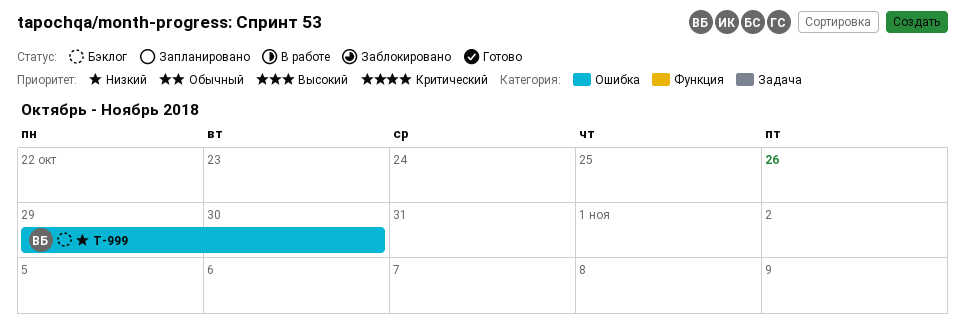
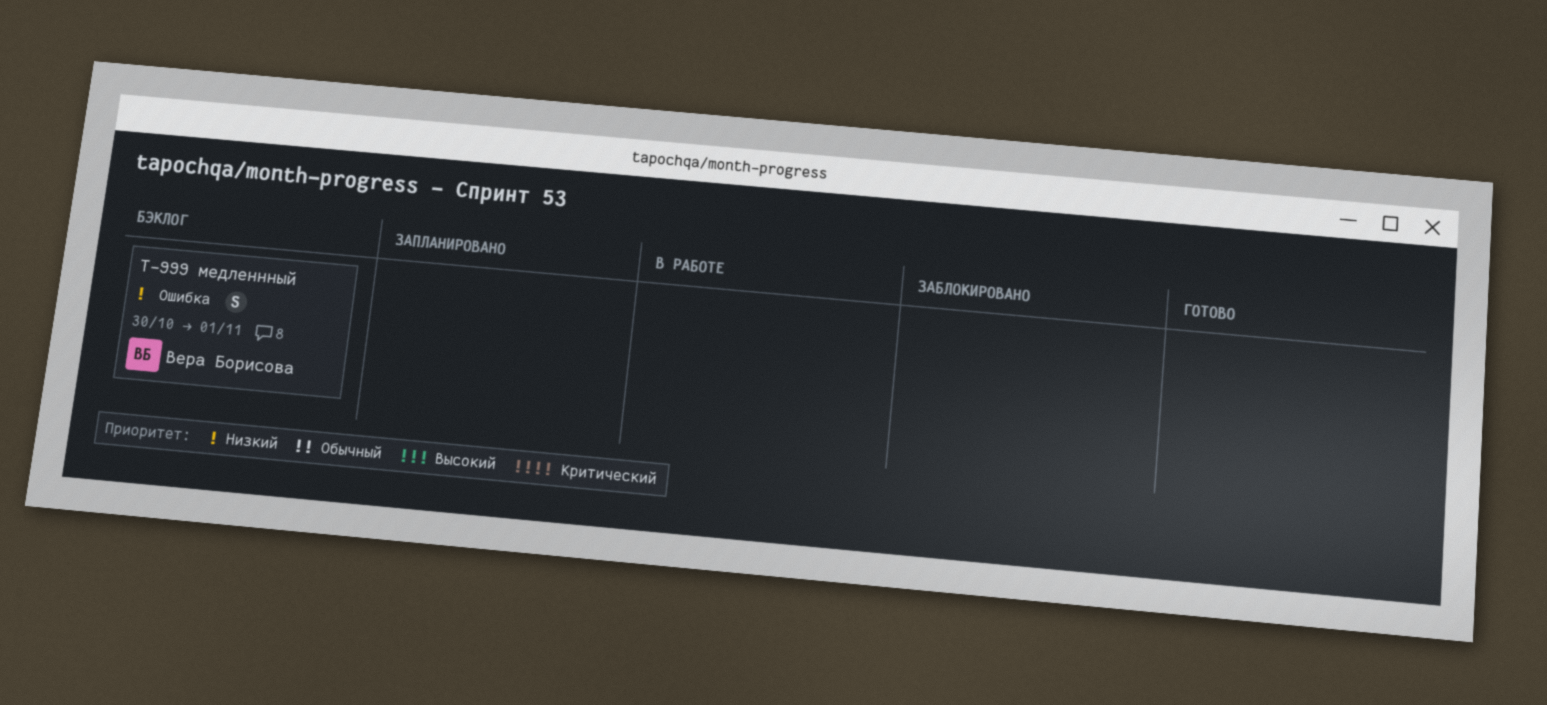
T-999, start: Oct 29 -> Oct 30
T-999, due: Oct 30 -> Nov 1

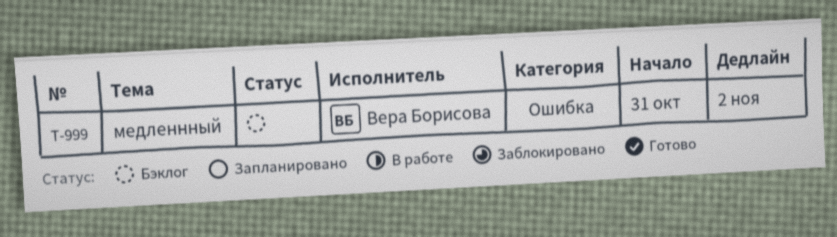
T-999, start: Oct 30 -> Oct 31
T-999, due: Nov 1 -> Nov 2

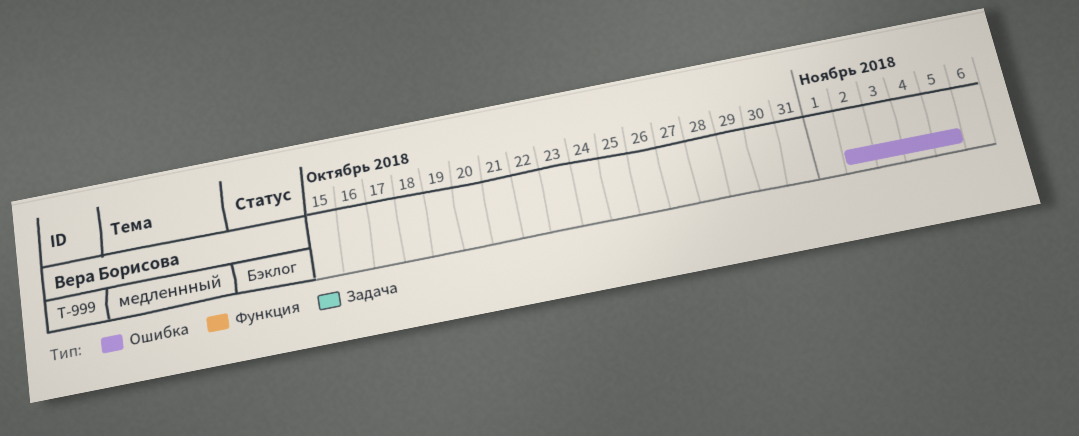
T-999, start: Oct 31 -> Nov 2
T-999, due: Nov 2 -> Nov 5

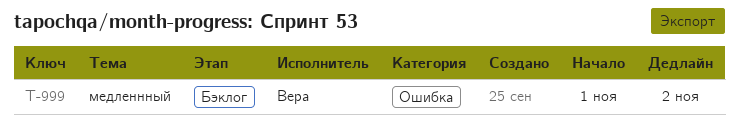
T-999, start: Nov 2 -> Nov 1
T-999, due: Nov 5 -> Nov 2

